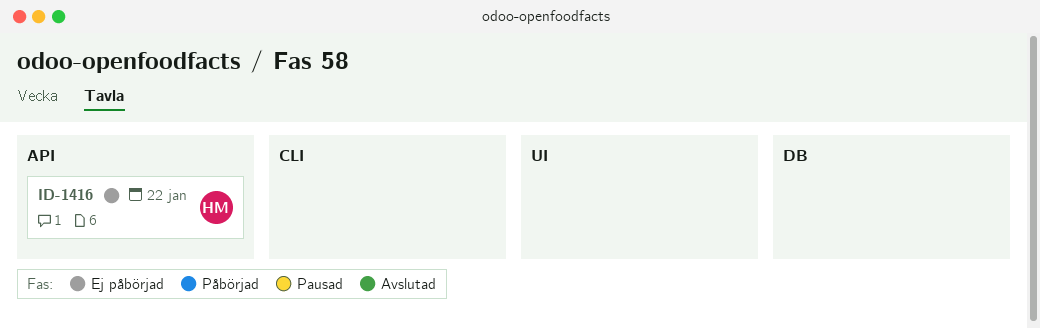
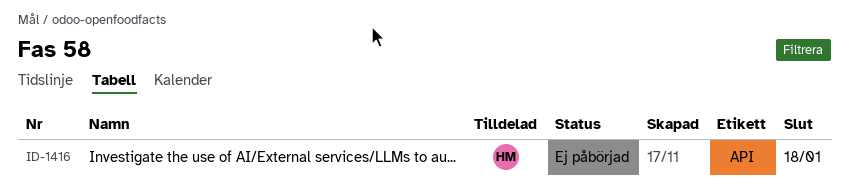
ID-1416, due: Jan 22 -> Jan 18

